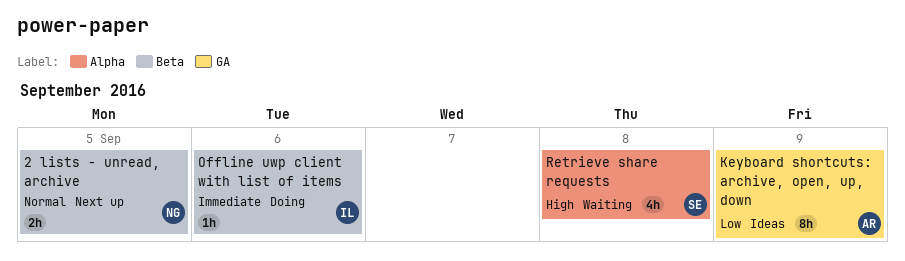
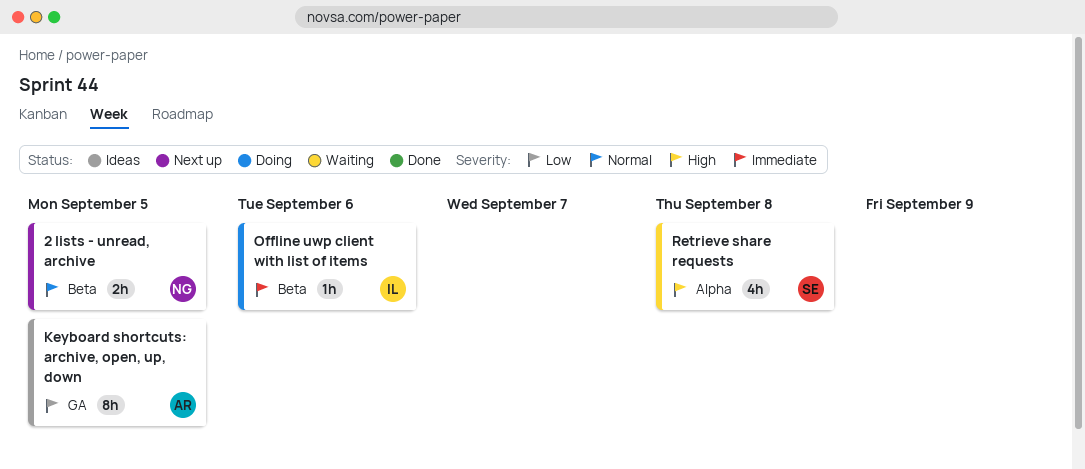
Keyboard shortcuts: archive, open, up, down, due: Sep 9 -> Sep 5

